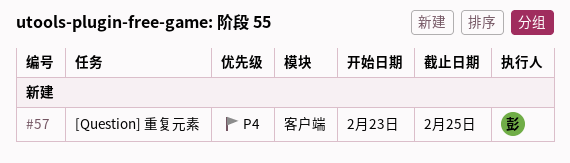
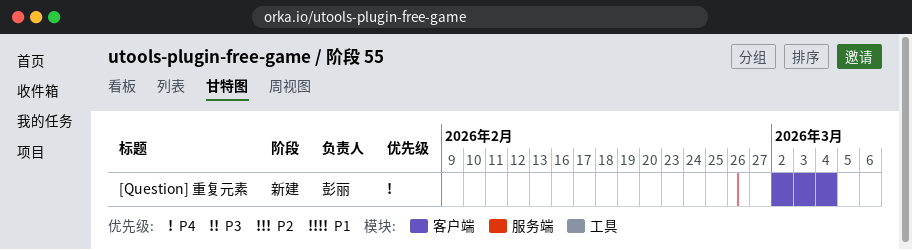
[Question] 重复元素, start: Feb 23 -> Mar 2
[Question] 重复元素, due: Feb 25 -> Mar 4

